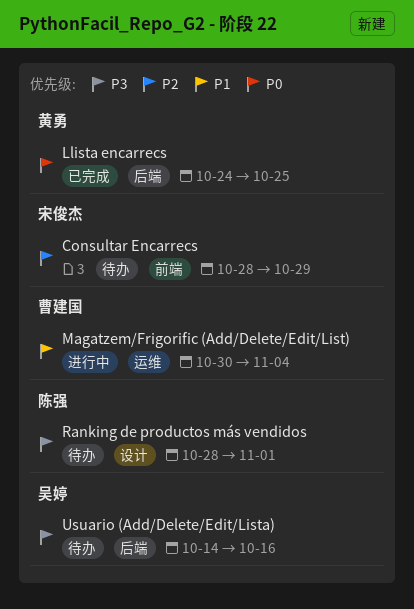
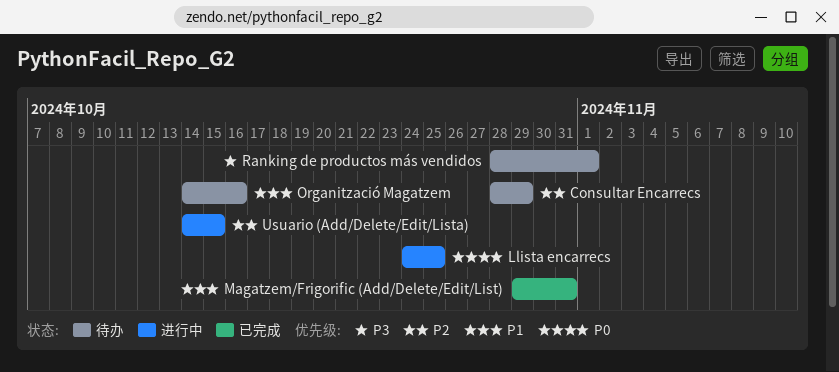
Llista encarrecs, status: 已完成 -> 进行中
Magatzem/Frigorific (Add/Delete/Edit/List), status: 进行中 -> 已完成
Magatzem/Frigorific (Add/Delete/Edit/List), start: Oct 30 -> Oct 29
Magatzem/Frigorific (Add/Delete/Edit/List), due: Nov 4 -> Oct 31
Organització Magatzem: none -> present
Usuario (Add/Delete/Edit/Lista), status: 待办 -> 进行中
Usuario (Add/Delete/Edit/Lista), priority: P3 -> P2
Usuario (Add/Delete/Edit/Lista), due: Oct 16 -> Oct 15

